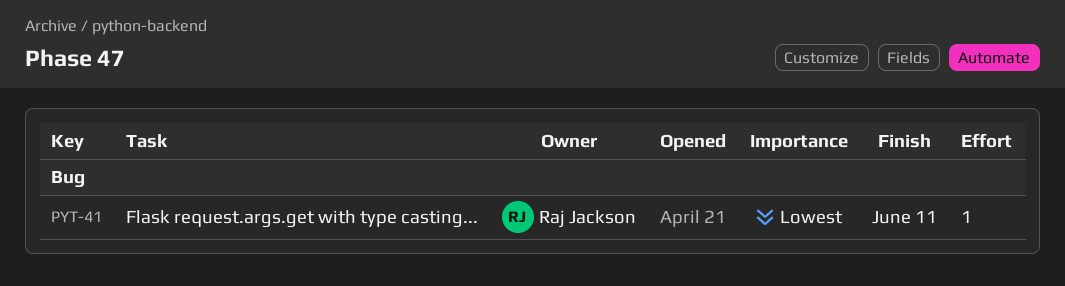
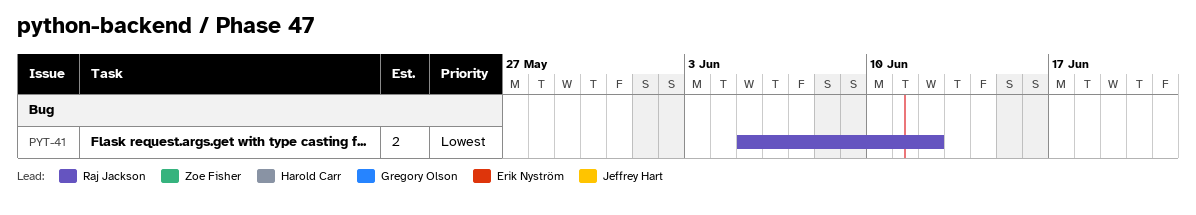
PYT-41, estimate: 1 -> 2
PYT-41, due: Jun 11 -> Jun 12

